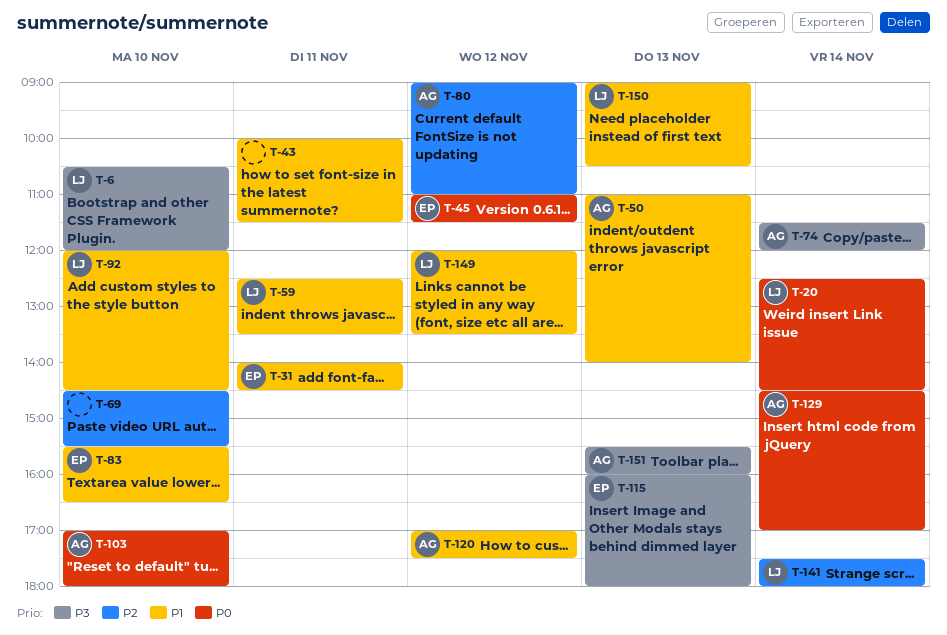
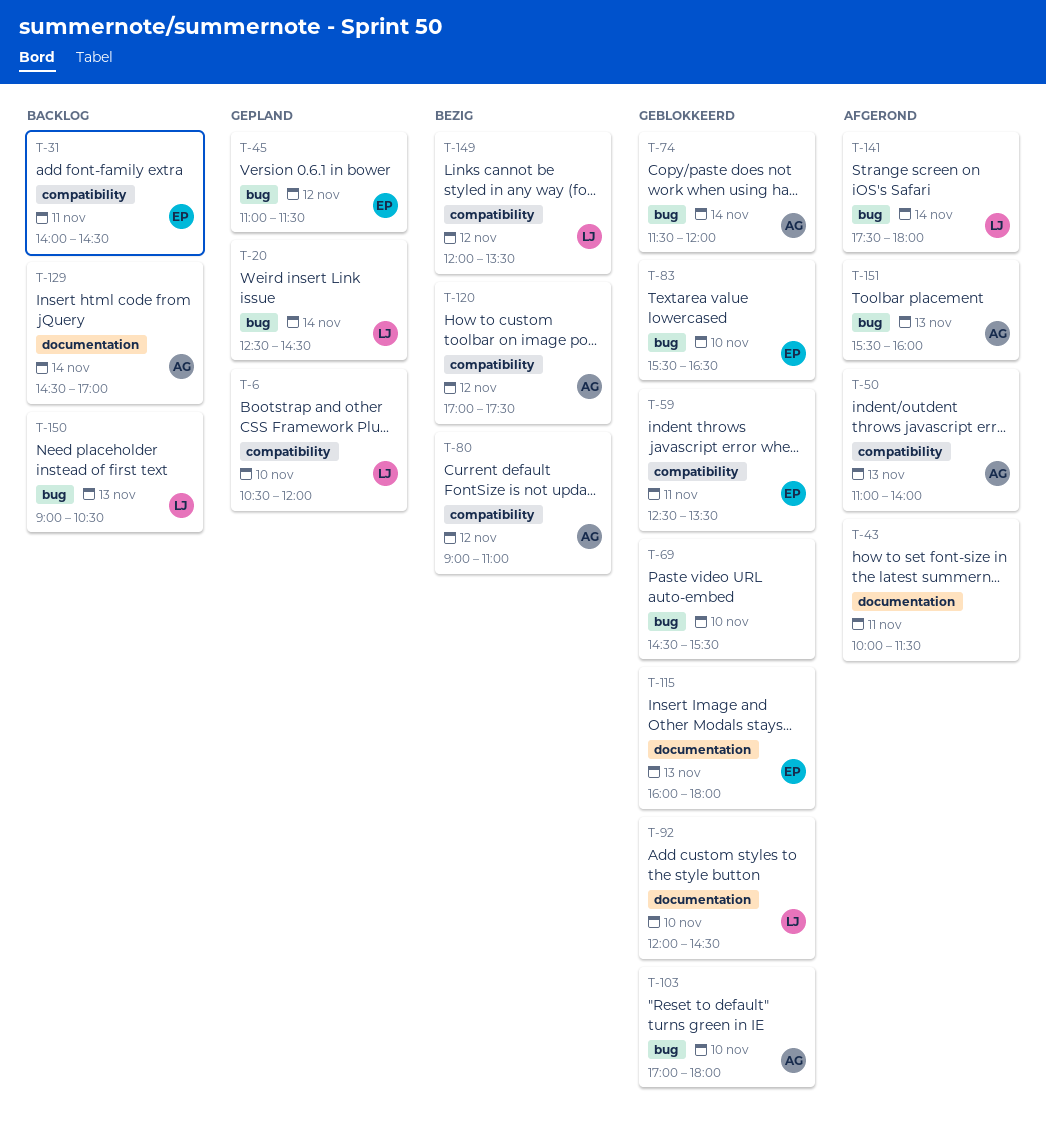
T-59, owner: LJ -> EP

